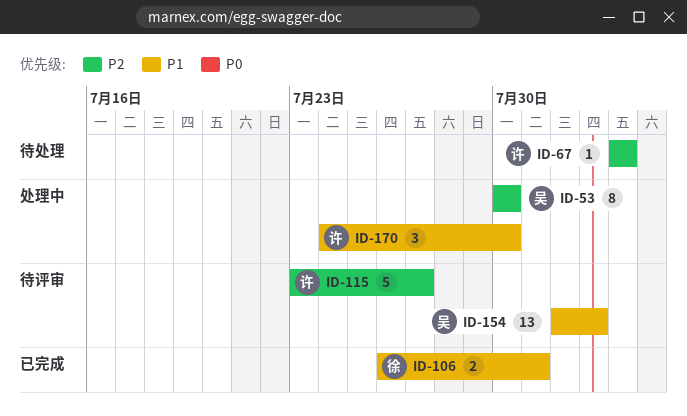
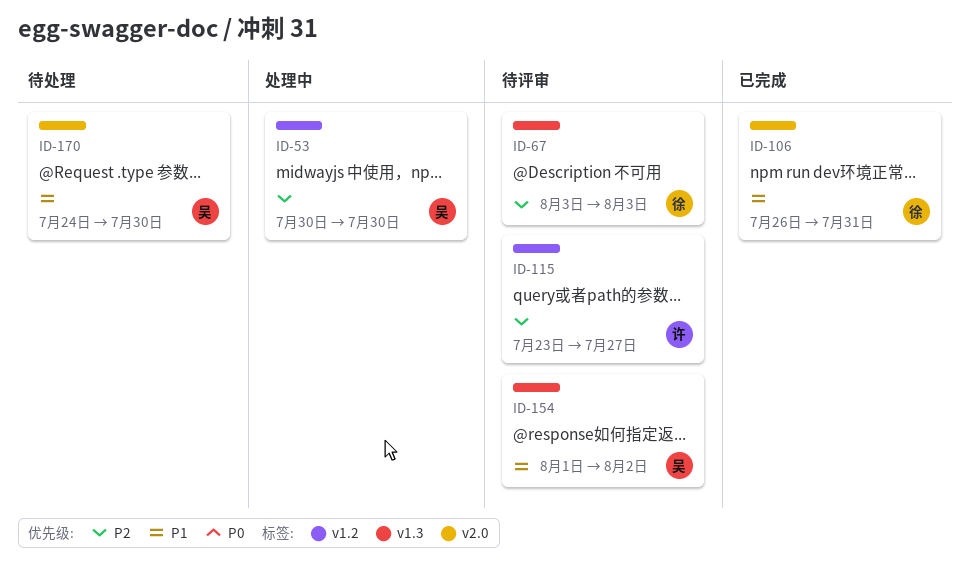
ID-67, status: 待处理 -> 待评审
ID-67, owner: 许 -> 徐
ID-170, status: 处理中 -> 待处理
ID-170, owner: 许 -> 吴

